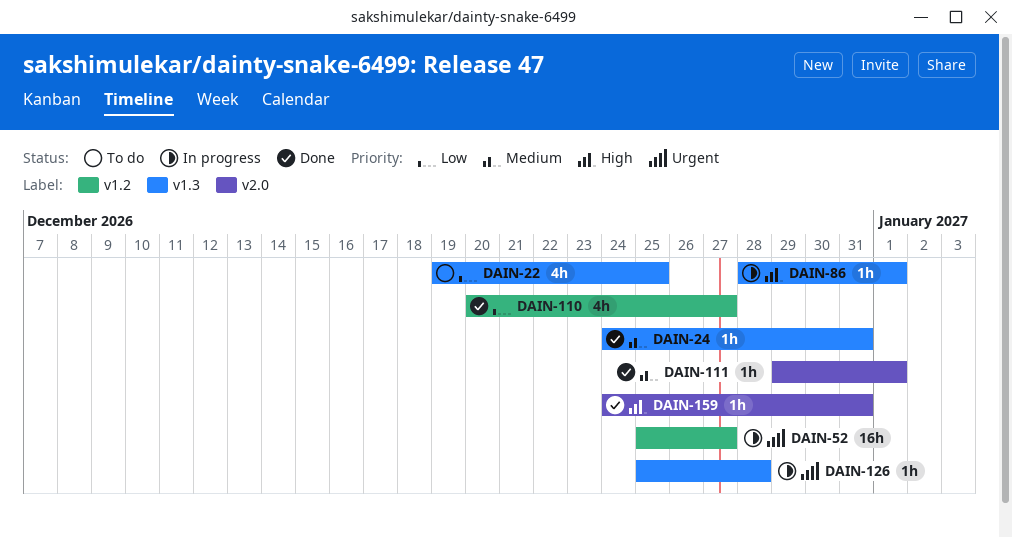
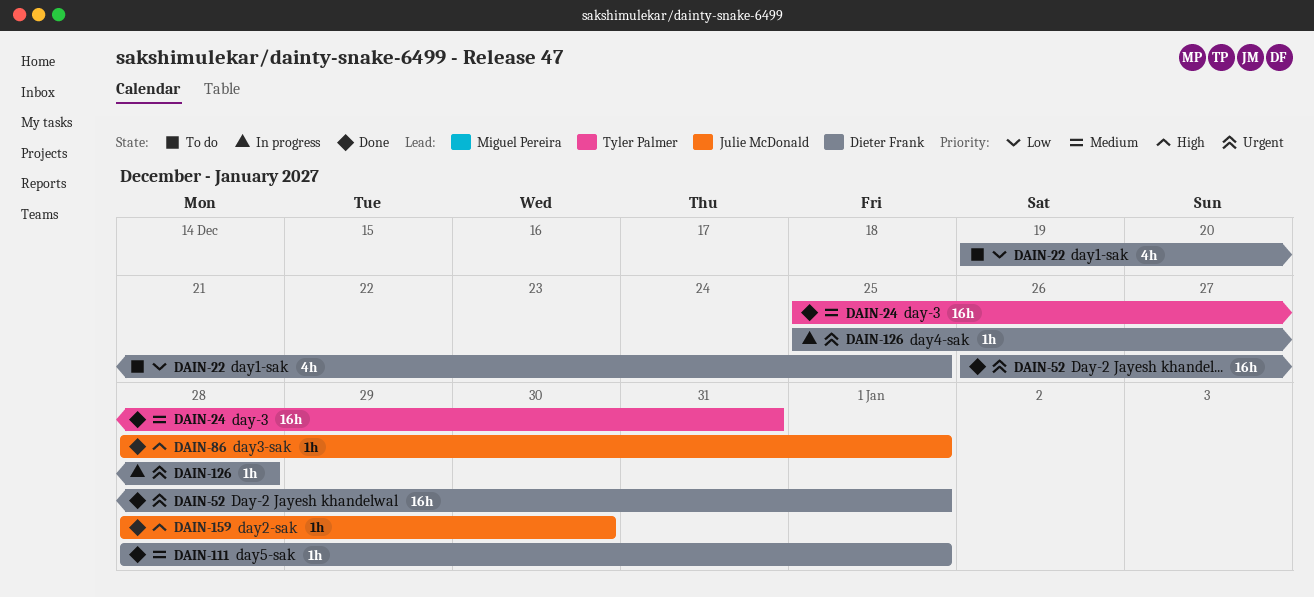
DAIN-24, estimate: 1h -> 16h
DAIN-24, start: Dec 24 -> Dec 25
DAIN-52, status: In progress -> Done
DAIN-52, start: Dec 25 -> Dec 26
DAIN-52, due: Dec 27 -> Jan 1
DAIN-86, status: In progress -> Done
DAIN-110: present -> none
DAIN-111, start: Dec 29 -> Dec 28
DAIN-159, start: Dec 24 -> Dec 28
DAIN-159, due: Dec 31 -> Dec 30

